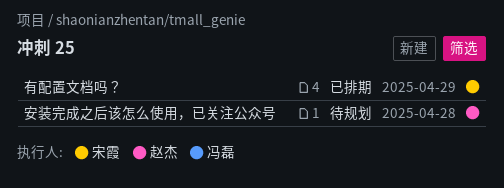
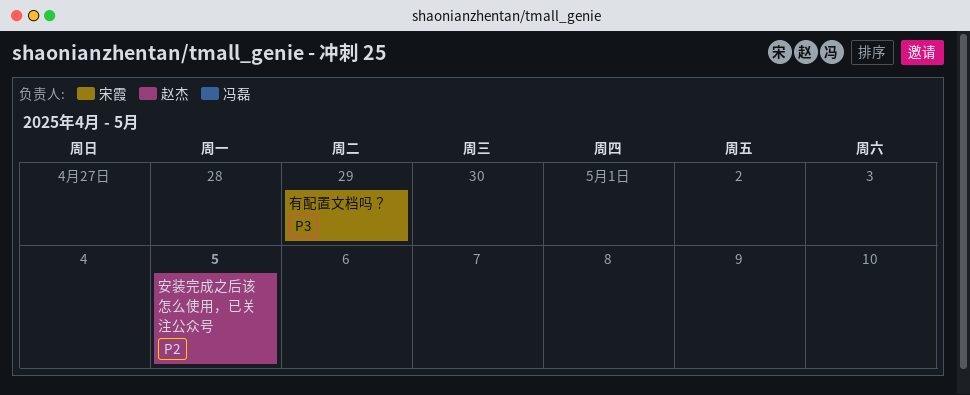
安装完成之后该怎么使用，已关注公众号, due: Apr 28 -> May 5

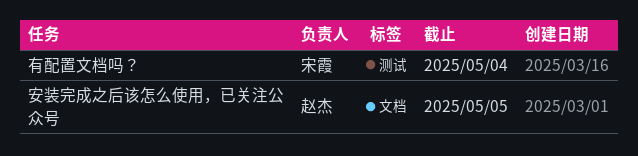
有配置文档吗？, due: Apr 29 -> May 4

